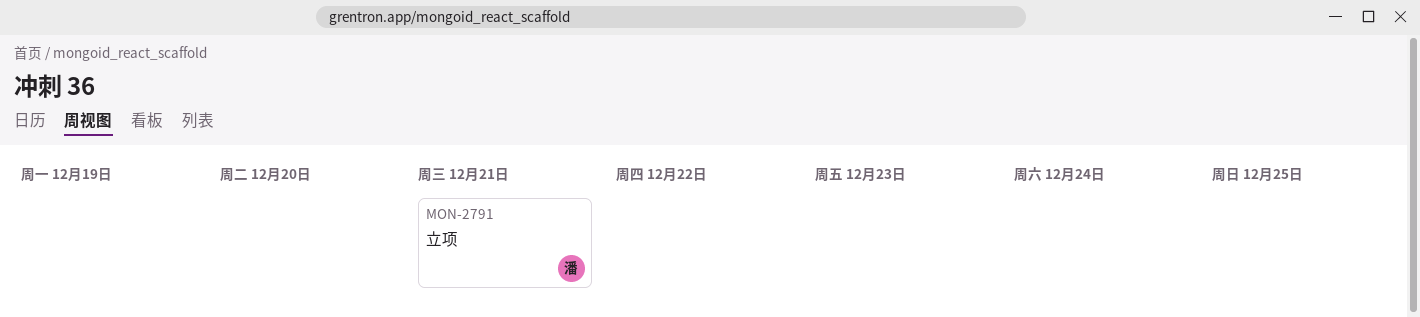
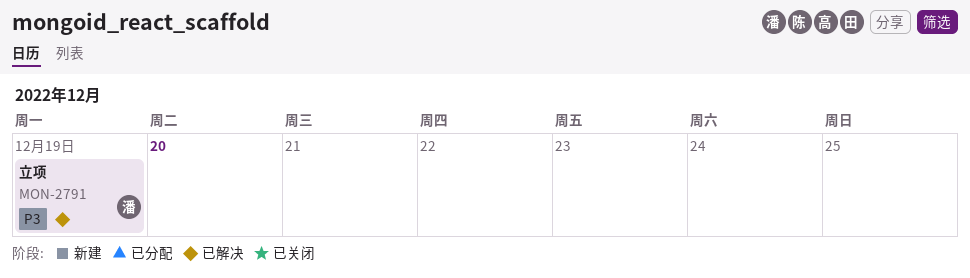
MON-2791, due: Dec 21 -> Dec 19

